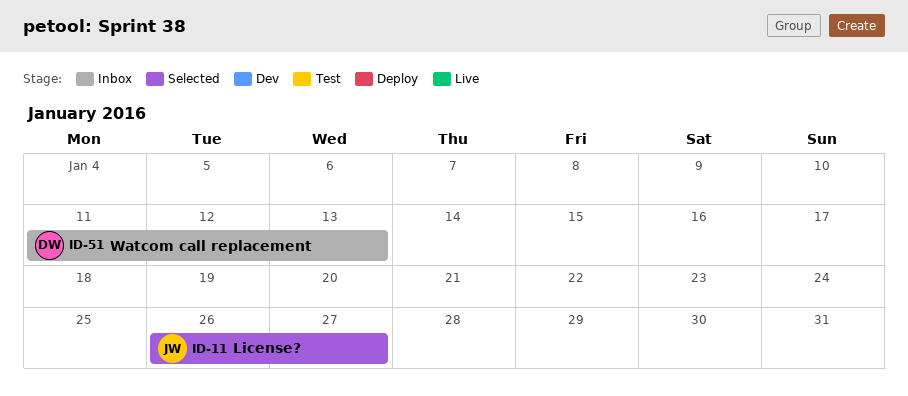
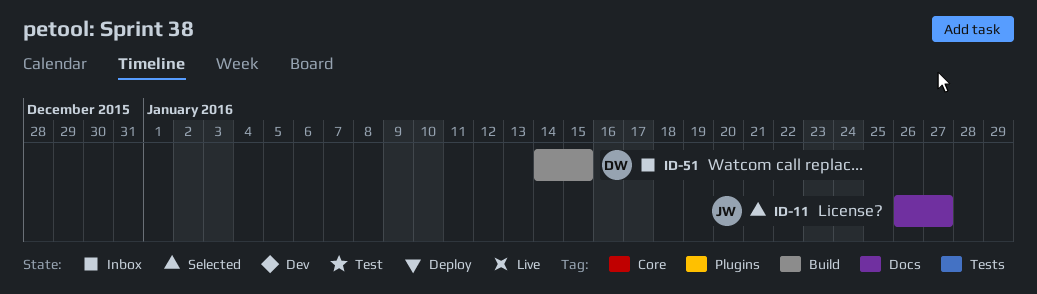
ID-51, start: Jan 11 -> Jan 14
ID-51, due: Jan 13 -> Jan 15

